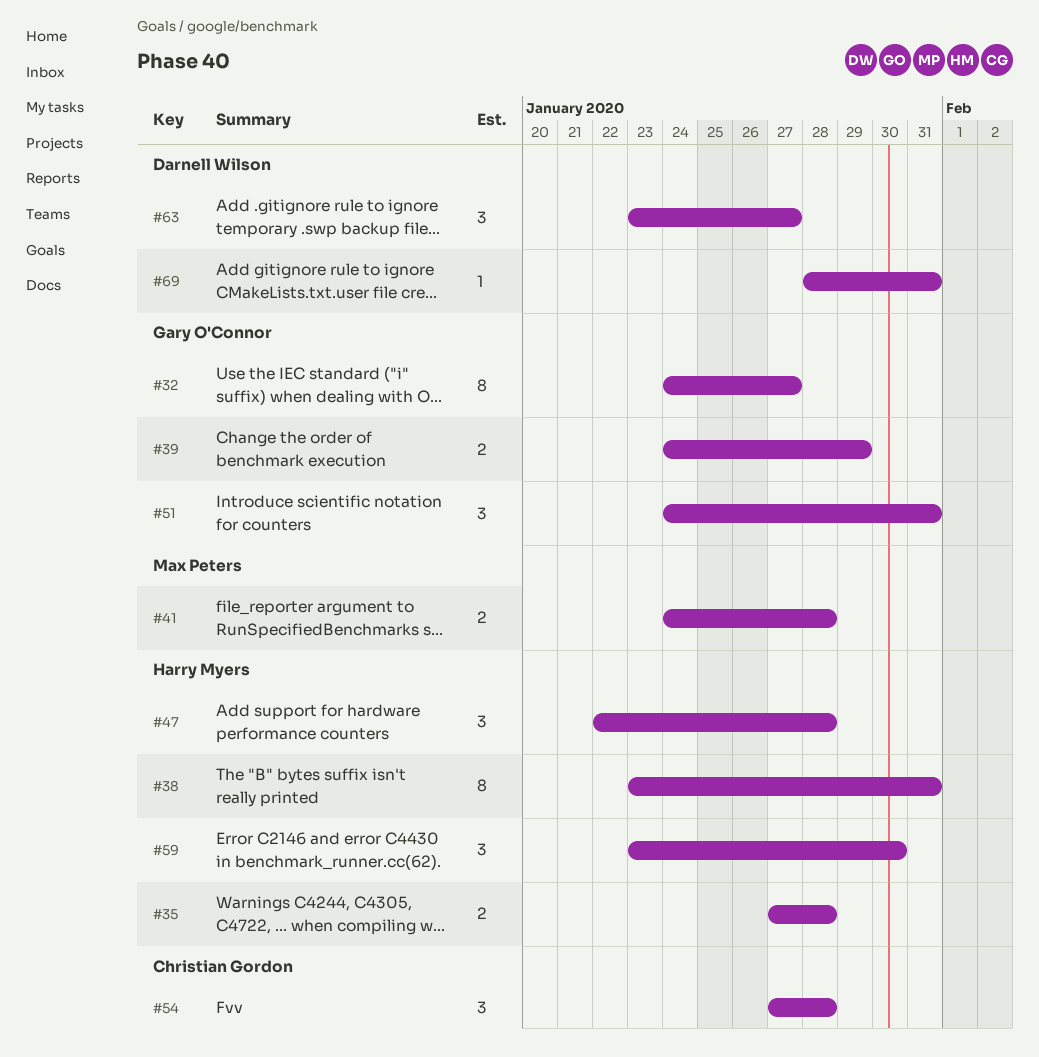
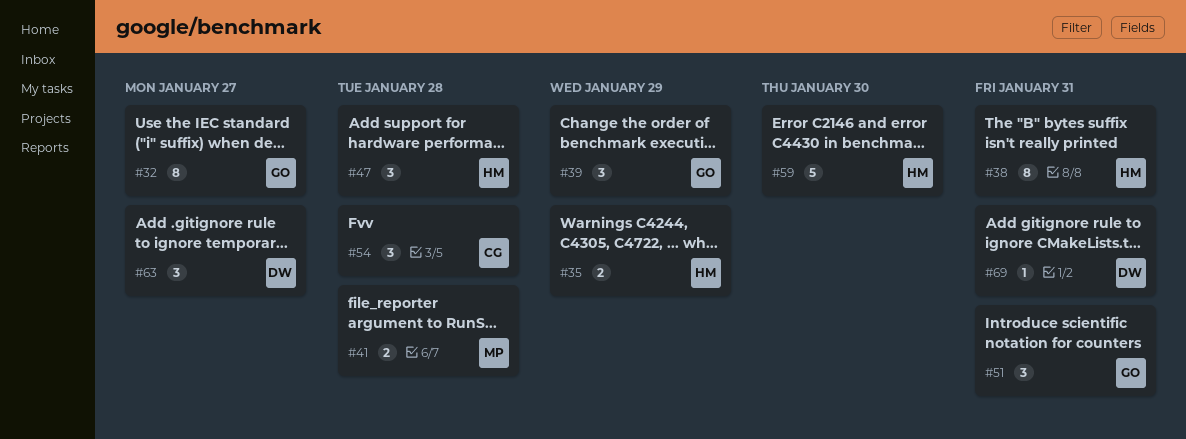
#35, due: Jan 28 -> Jan 29
#39, estimate: 2 -> 3
#59, estimate: 3 -> 5

